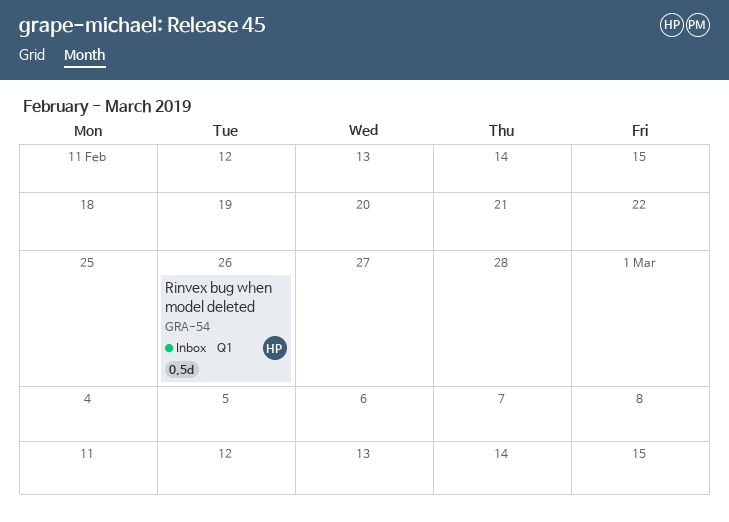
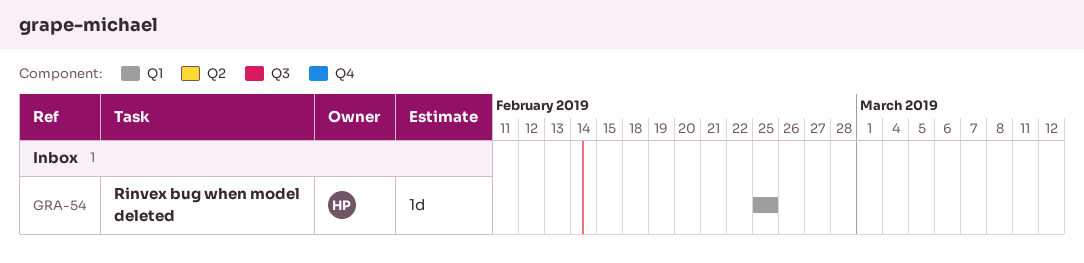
GRA-54, estimate: 0.5d -> 1d
GRA-54, due: Feb 26 -> Feb 25

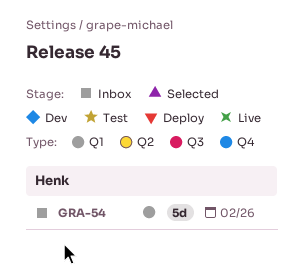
GRA-54, estimate: 1d -> 5d
GRA-54, due: Feb 25 -> Feb 26

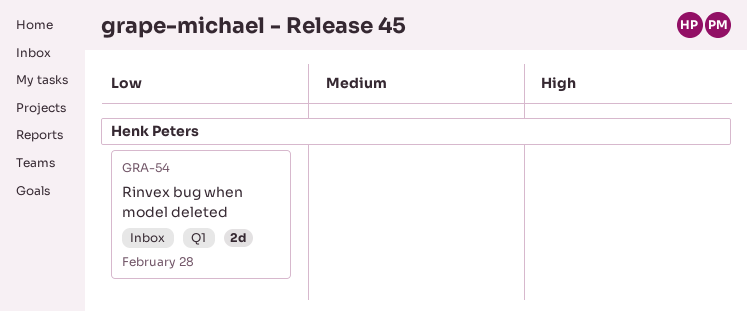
GRA-54, estimate: 5d -> 2d
GRA-54, due: Feb 26 -> Feb 28

